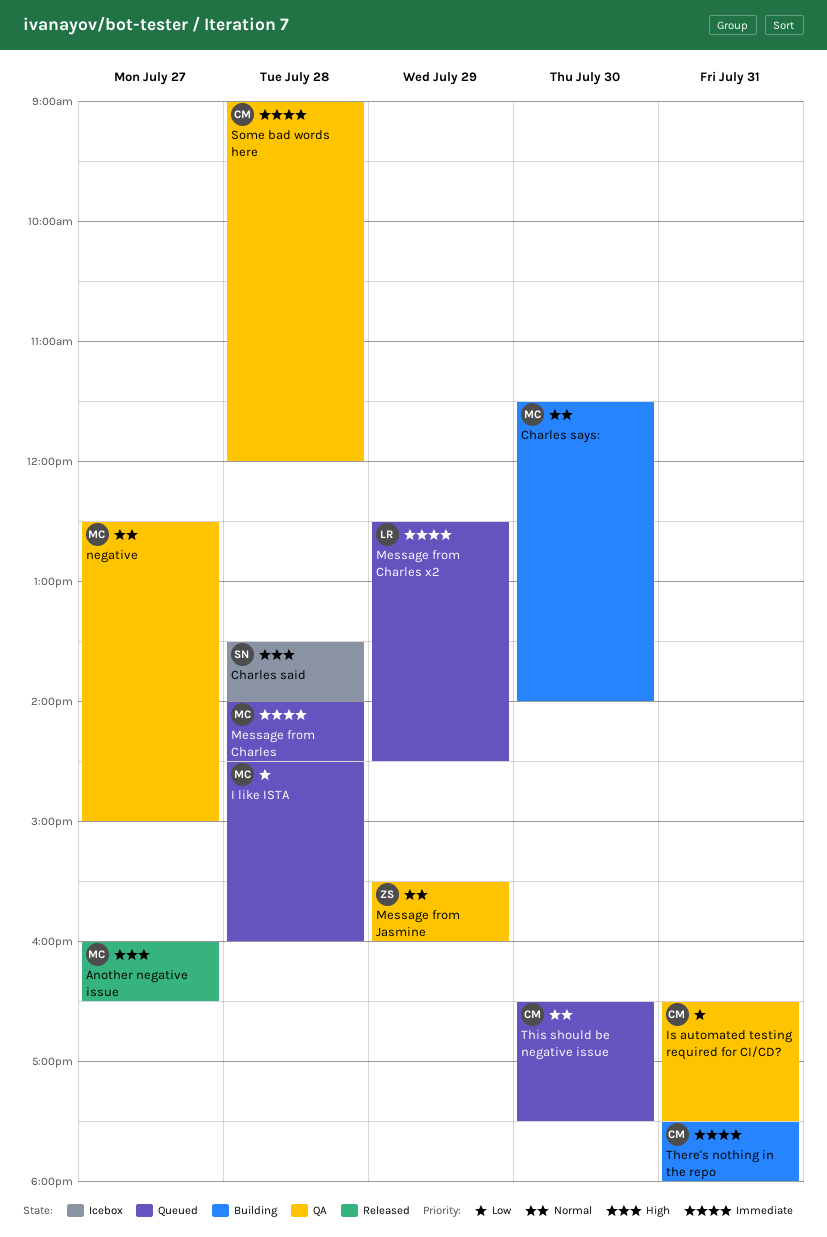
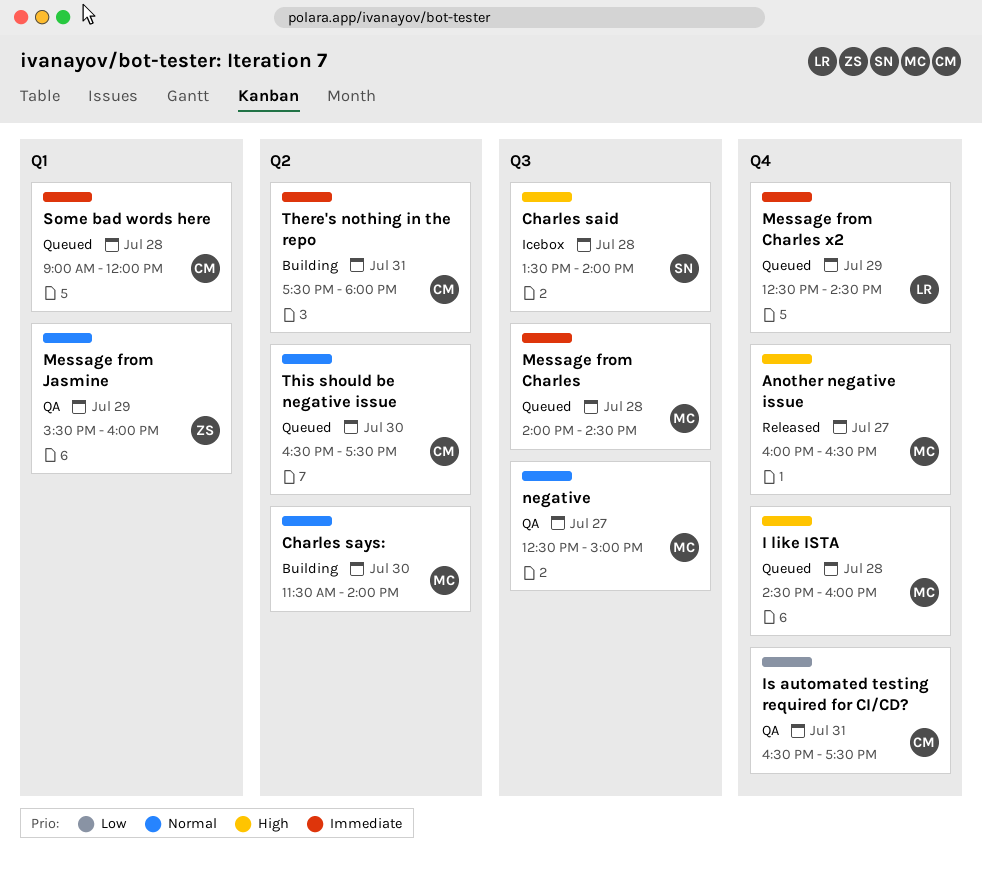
I like ISTA, priority: Low -> High
Some bad words here, status: QA -> Queued

